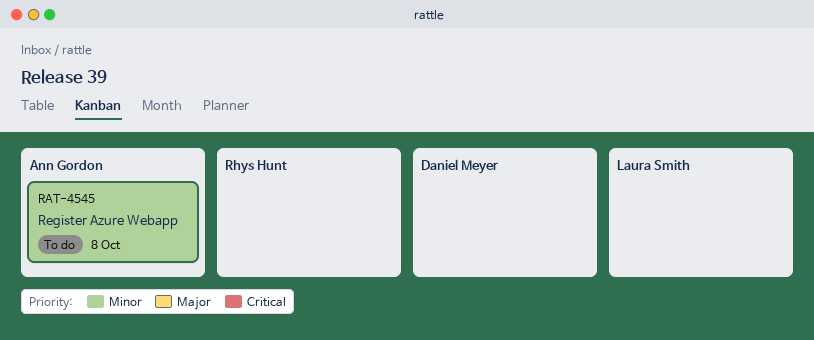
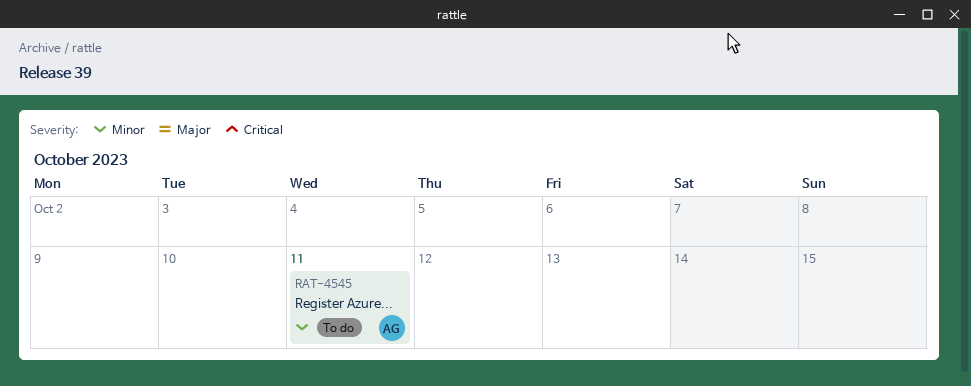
RAT-4545, due: Oct 8 -> Oct 11

